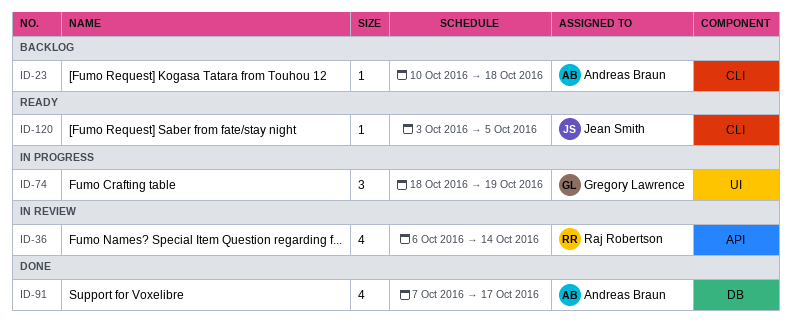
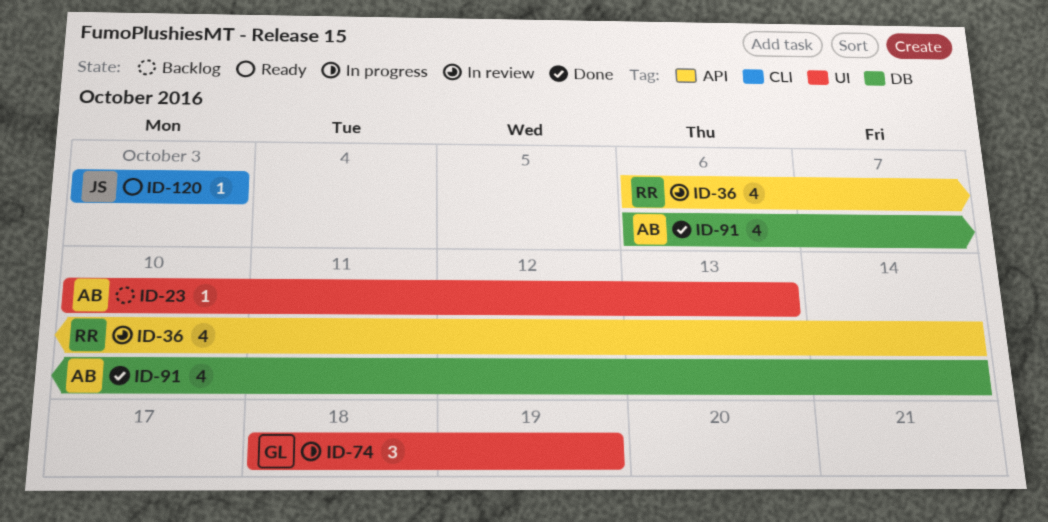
ID-23, label: CLI -> UI
ID-23, due: Oct 18 -> Oct 13
ID-91, start: Oct 7 -> Oct 6
ID-91, due: Oct 17 -> Oct 14
ID-120, due: Oct 5 -> Oct 3

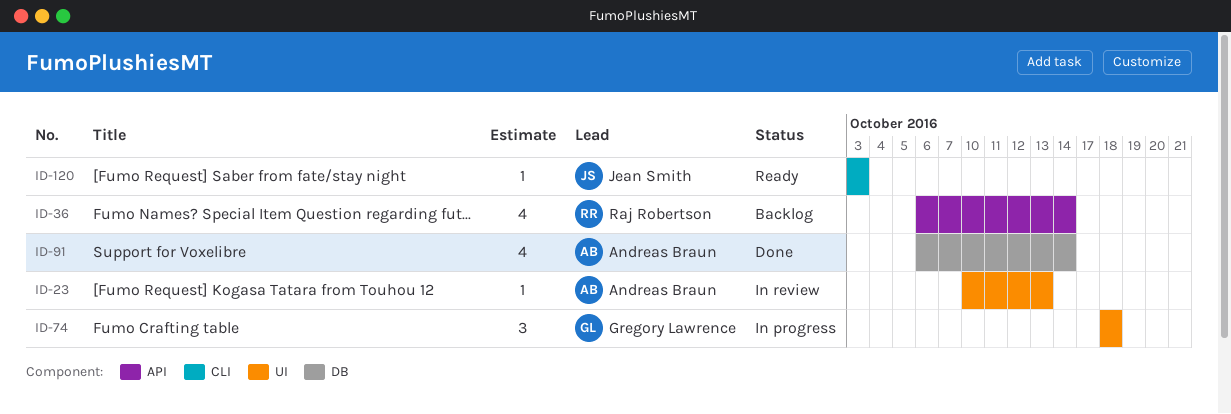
ID-23, status: Backlog -> In review
ID-36, status: In review -> Backlog
ID-74, due: Oct 19 -> Oct 18

